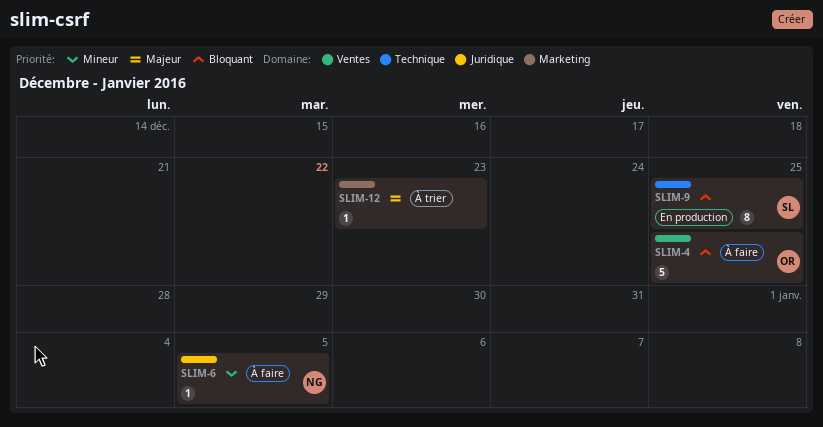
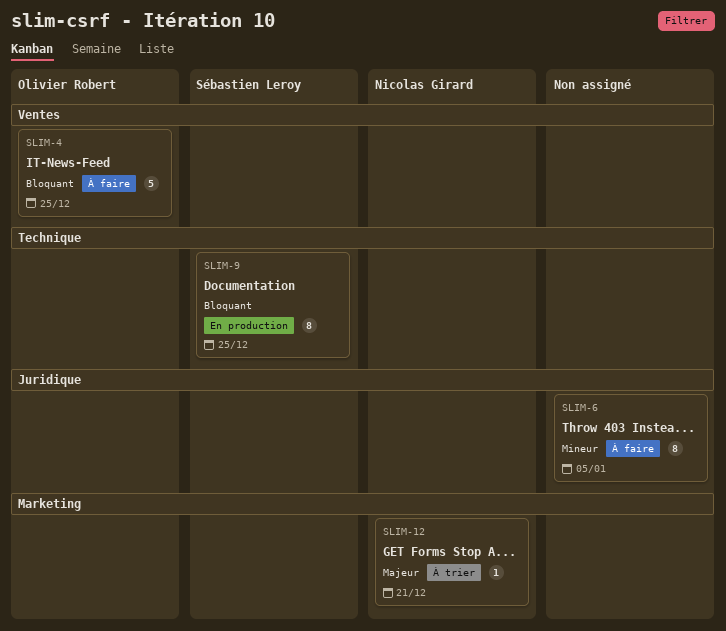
SLIM-6, owner: Nicolas Girard -> none
SLIM-6, estimate: 1 -> 8
SLIM-12, owner: none -> Nicolas Girard
SLIM-12, due: Dec 23 -> Dec 21

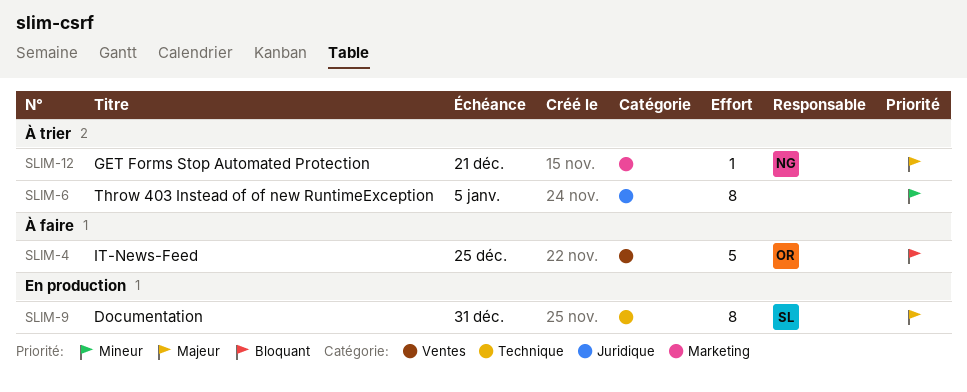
SLIM-6, status: À faire -> À trier
SLIM-9, priority: Bloquant -> Majeur
SLIM-9, due: Dec 25 -> Dec 31

